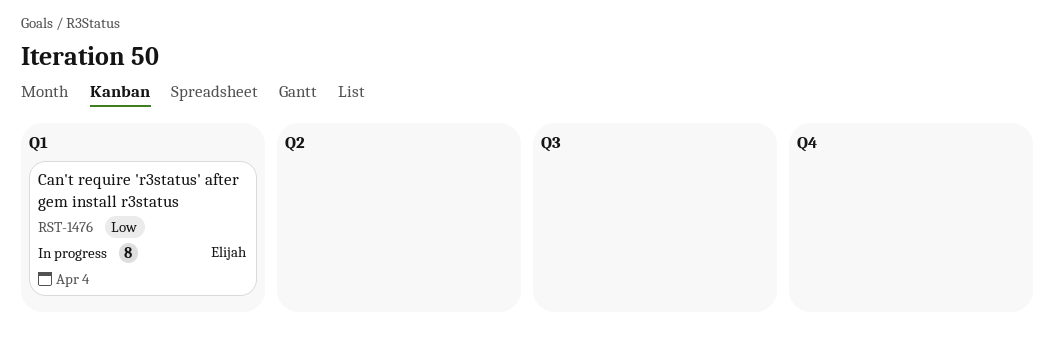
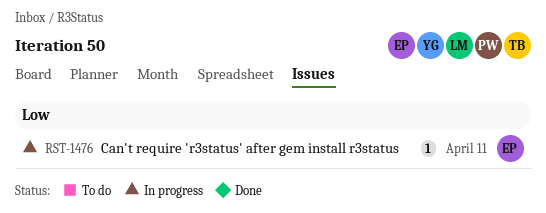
RST-1476, estimate: 8 -> 1
RST-1476, due: Apr 4 -> Apr 11

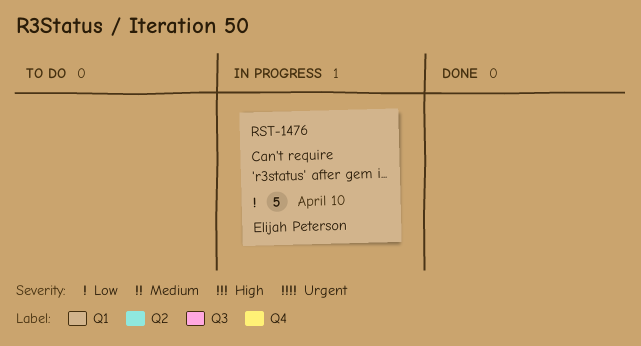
RST-1476, estimate: 1 -> 5
RST-1476, due: Apr 11 -> Apr 10

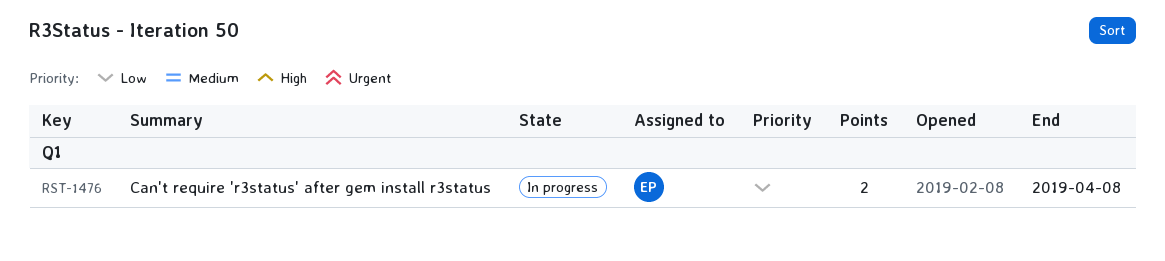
RST-1476, estimate: 5 -> 2
RST-1476, due: Apr 10 -> Apr 8

